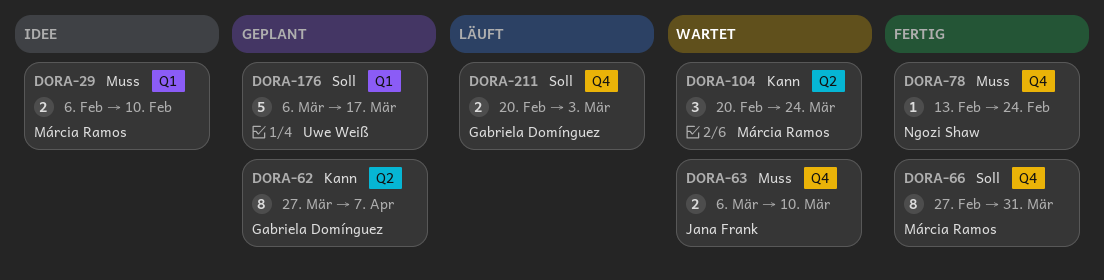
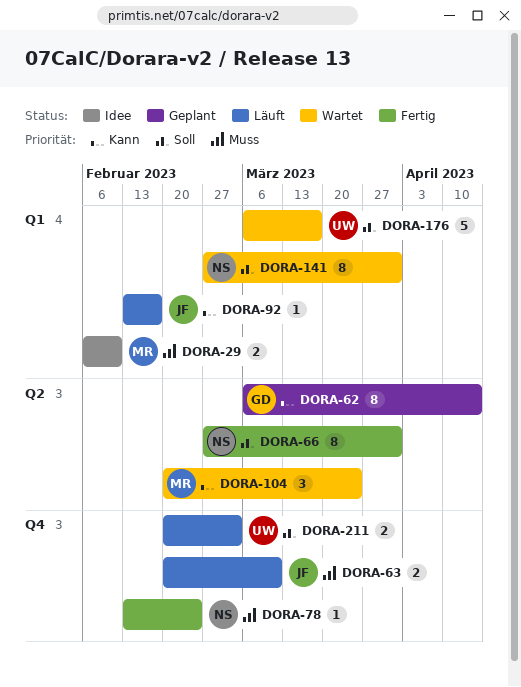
DORA-62, start: Mar 27 -> Mar 6
DORA-62, due: Apr 7 -> Apr 14
DORA-63, status: Wartet -> Läuft
DORA-63, start: Mar 6 -> Feb 20
DORA-66, owner: Márcia Ramos -> Ngozi Shaw
DORA-66, label: Q4 -> Q2
DORA-92: none -> present
DORA-141: none -> present
DORA-176, status: Geplant -> Wartet
DORA-211, owner: Gabriela Domínguez -> Uwe Weiß

